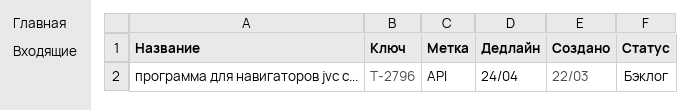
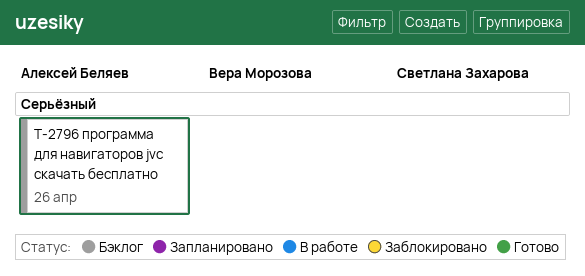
T-2796, due: Apr 24 -> Apr 26

